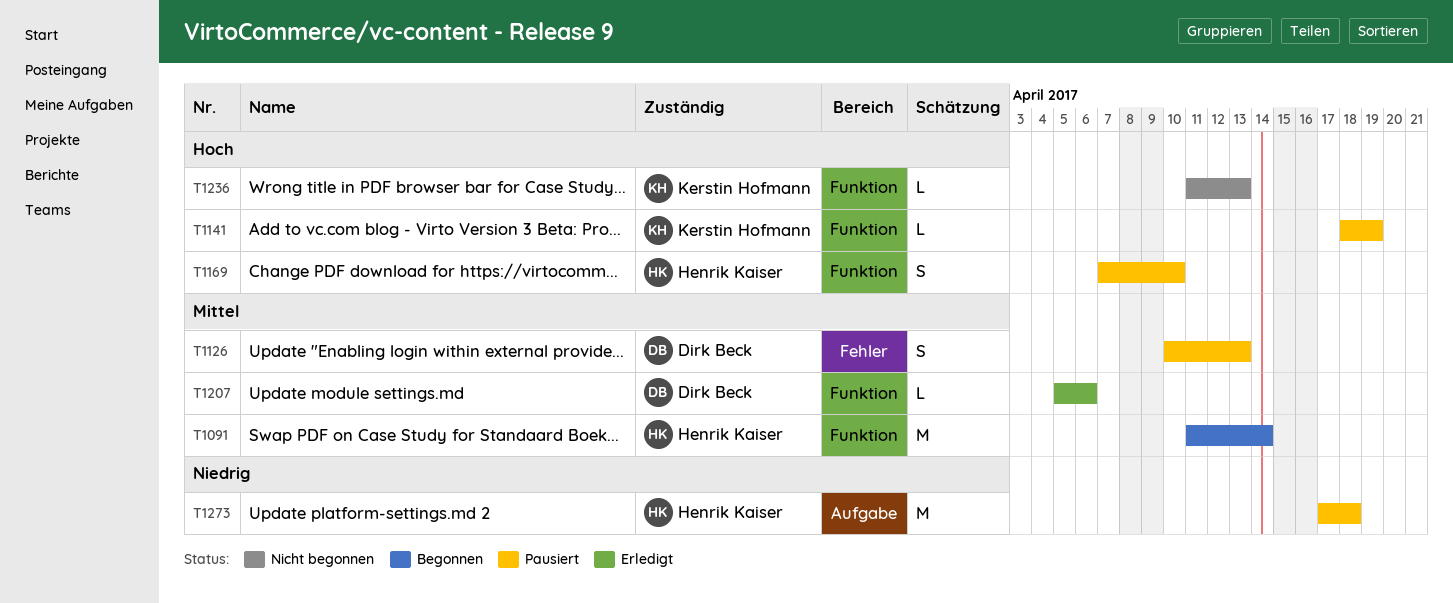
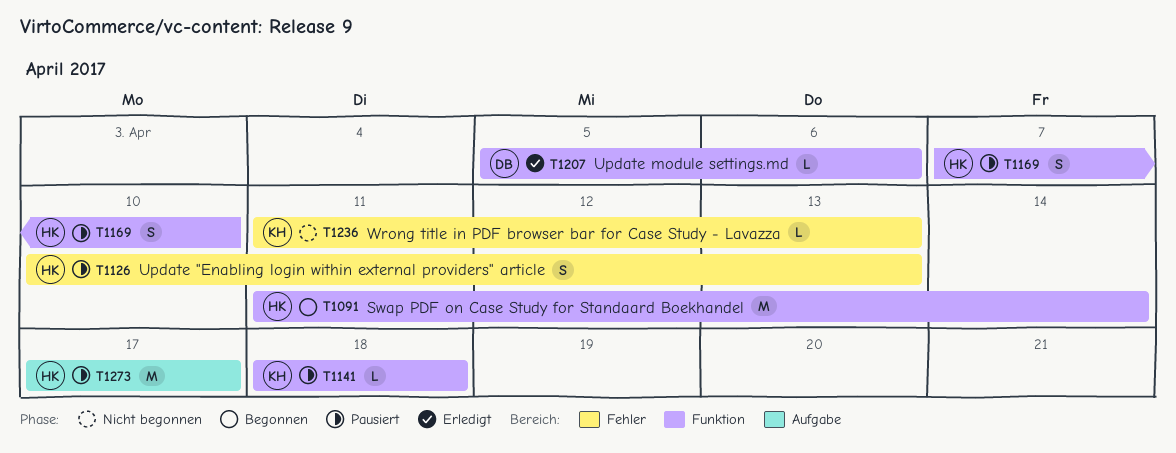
T1126, owner: Dirk Beck -> Henrik Kaiser
T1141, due: Apr 19 -> Apr 18
T1236, label: Funktion -> Fehler
T1273, due: Apr 18 -> Apr 17

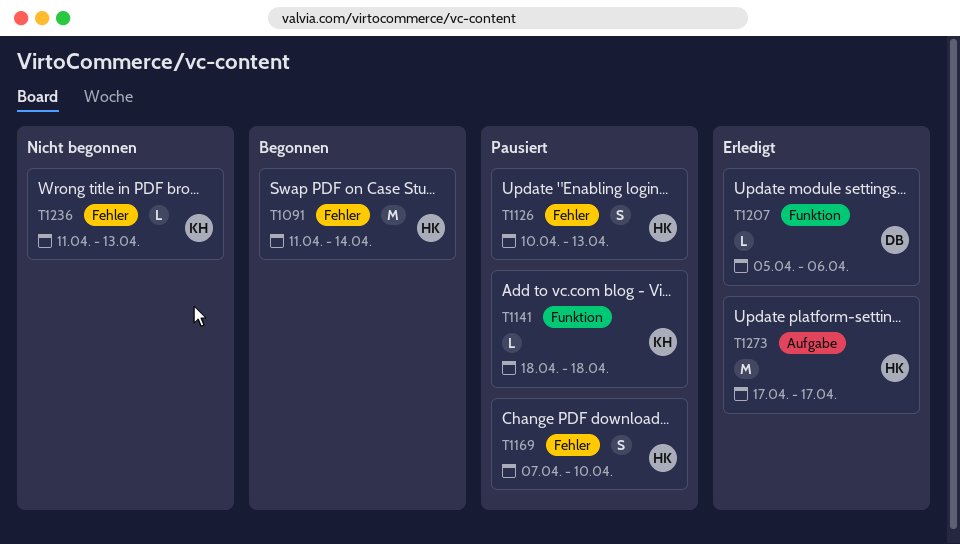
T1091, label: Funktion -> Fehler
T1169, label: Funktion -> Fehler
T1273, status: Pausiert -> Erledigt

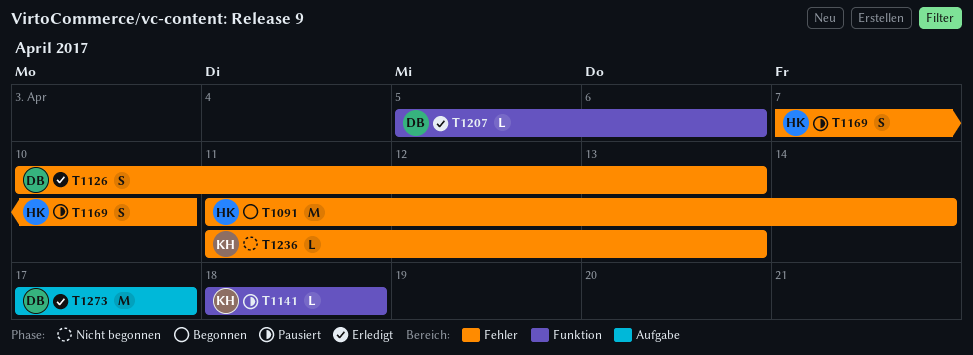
T1126, status: Pausiert -> Erledigt
T1126, owner: HK -> DB
T1273, owner: HK -> DB

